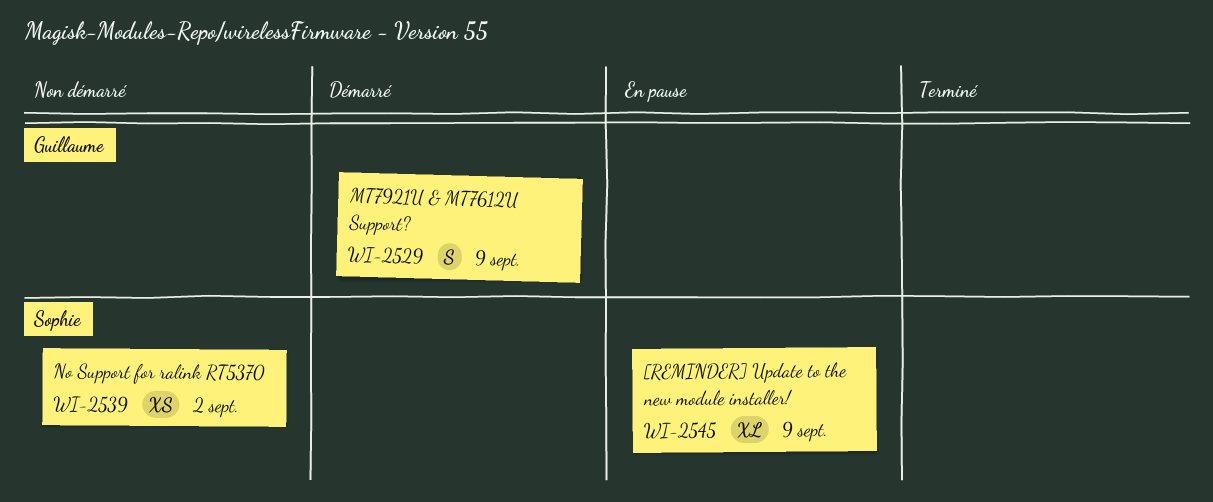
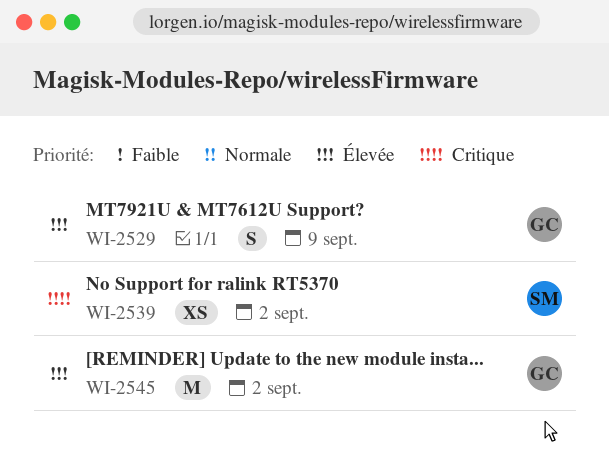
WI-2545, owner: Sophie -> Guillaume
WI-2545, estimate: XL -> M
WI-2545, due: Sep 9 -> Sep 2

